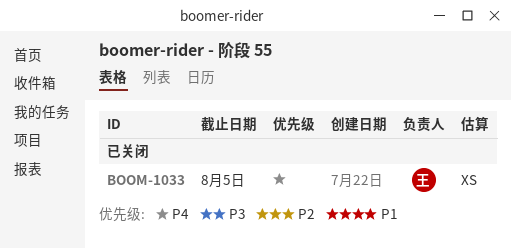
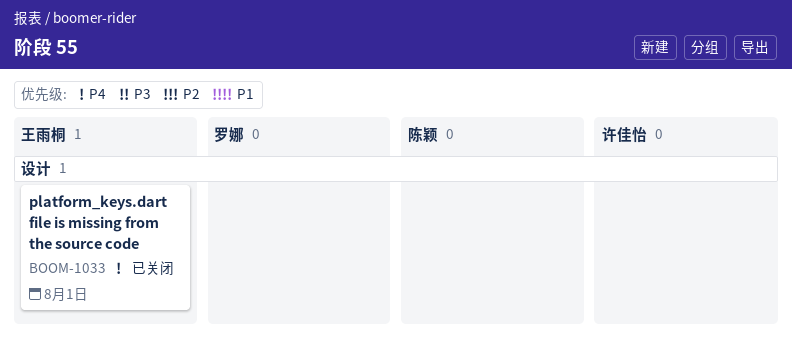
BOOM-1033, due: Aug 5 -> Aug 1

